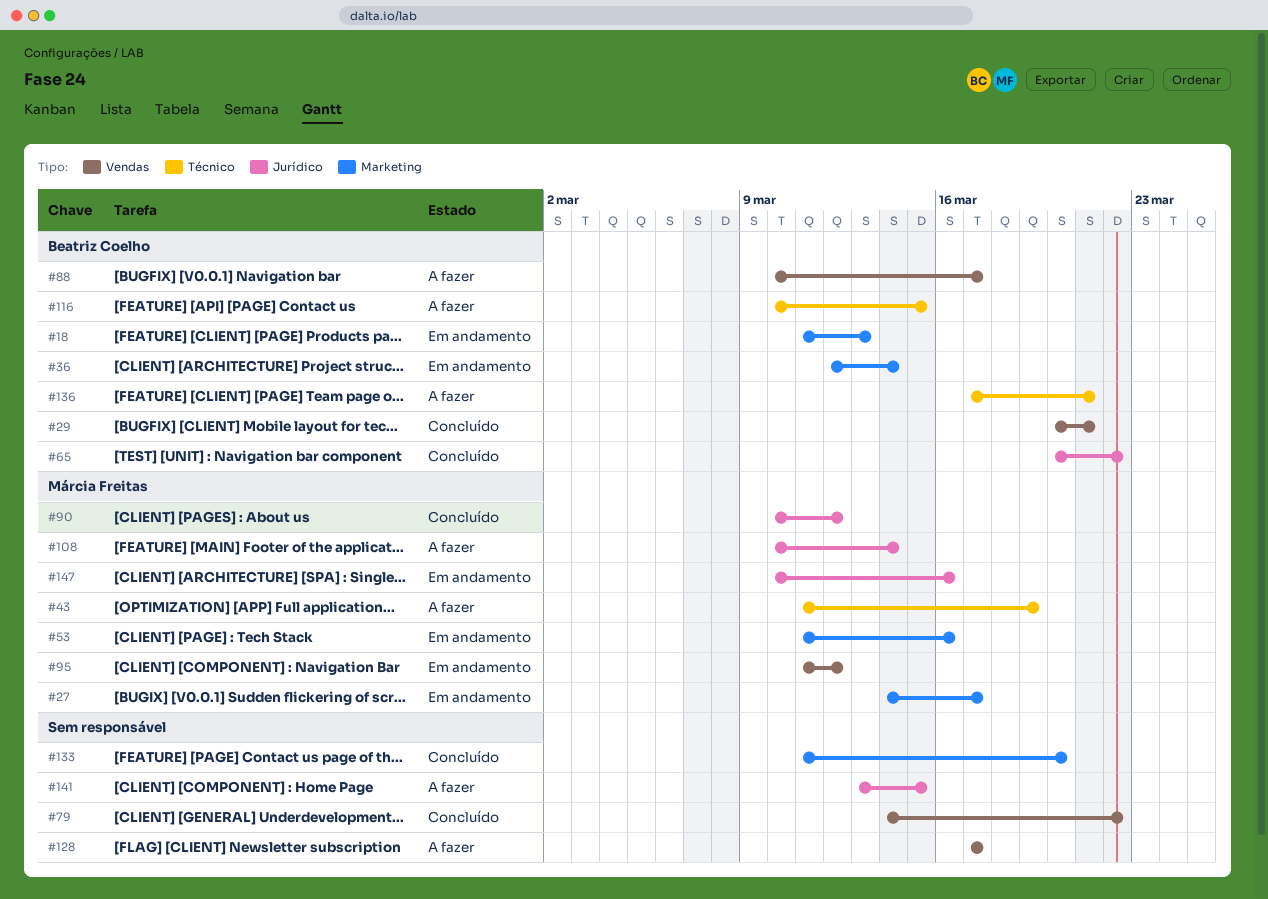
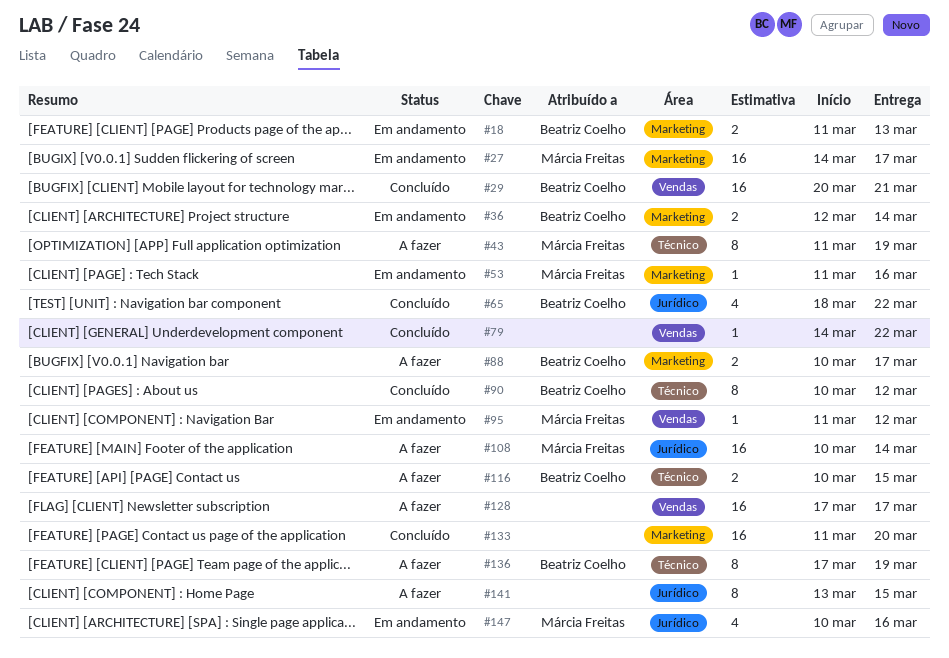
#65, start: Mar 20 -> Mar 18
#88, label: Vendas -> Marketing
#90, owner: Márcia Freitas -> Beatriz Coelho
#90, label: Jurídico -> Técnico
#136, due: Mar 21 -> Mar 19

